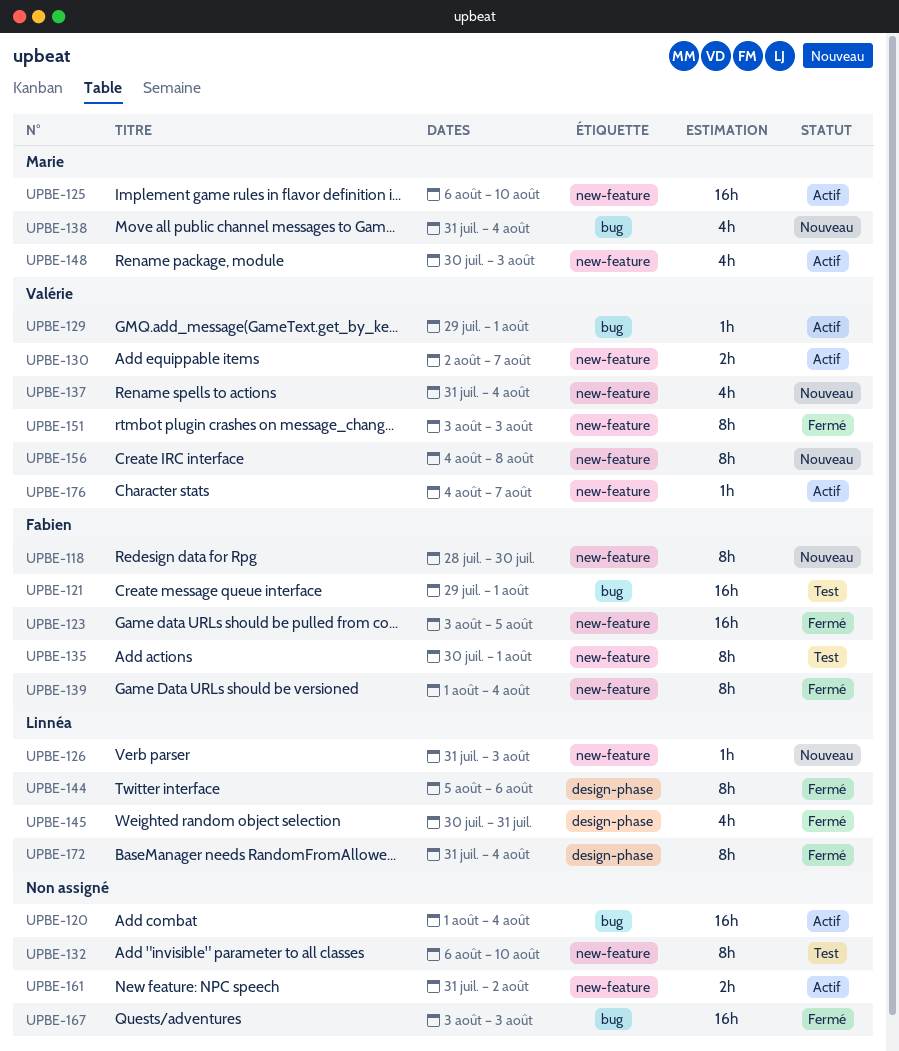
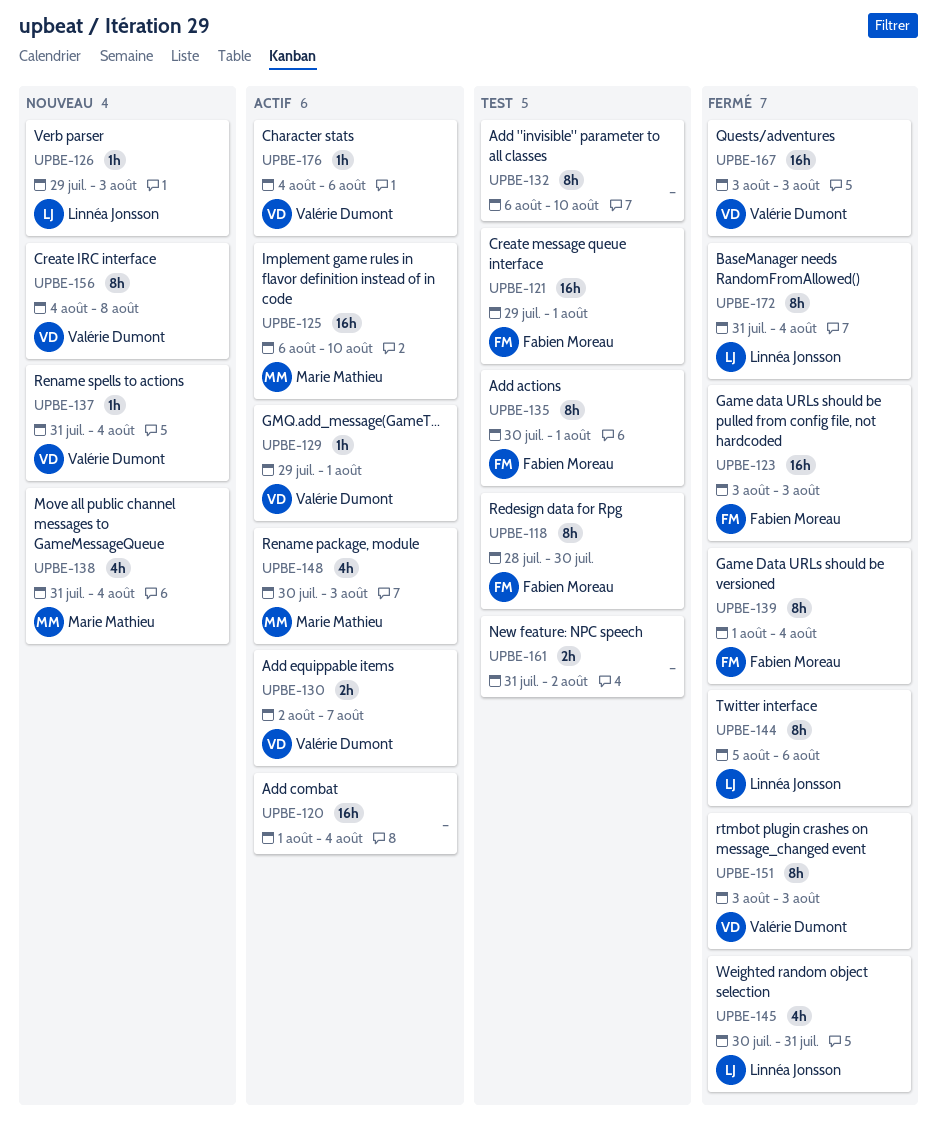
UPBE-118, status: Nouveau -> Test
UPBE-123, due: Aug 5 -> Aug 3
UPBE-126, start: Jul 31 -> Jul 29
UPBE-137, estimate: 4h -> 1h
UPBE-161, status: Actif -> Test
UPBE-167, owner: none -> Valérie Dumont
UPBE-176, due: Aug 7 -> Aug 6

